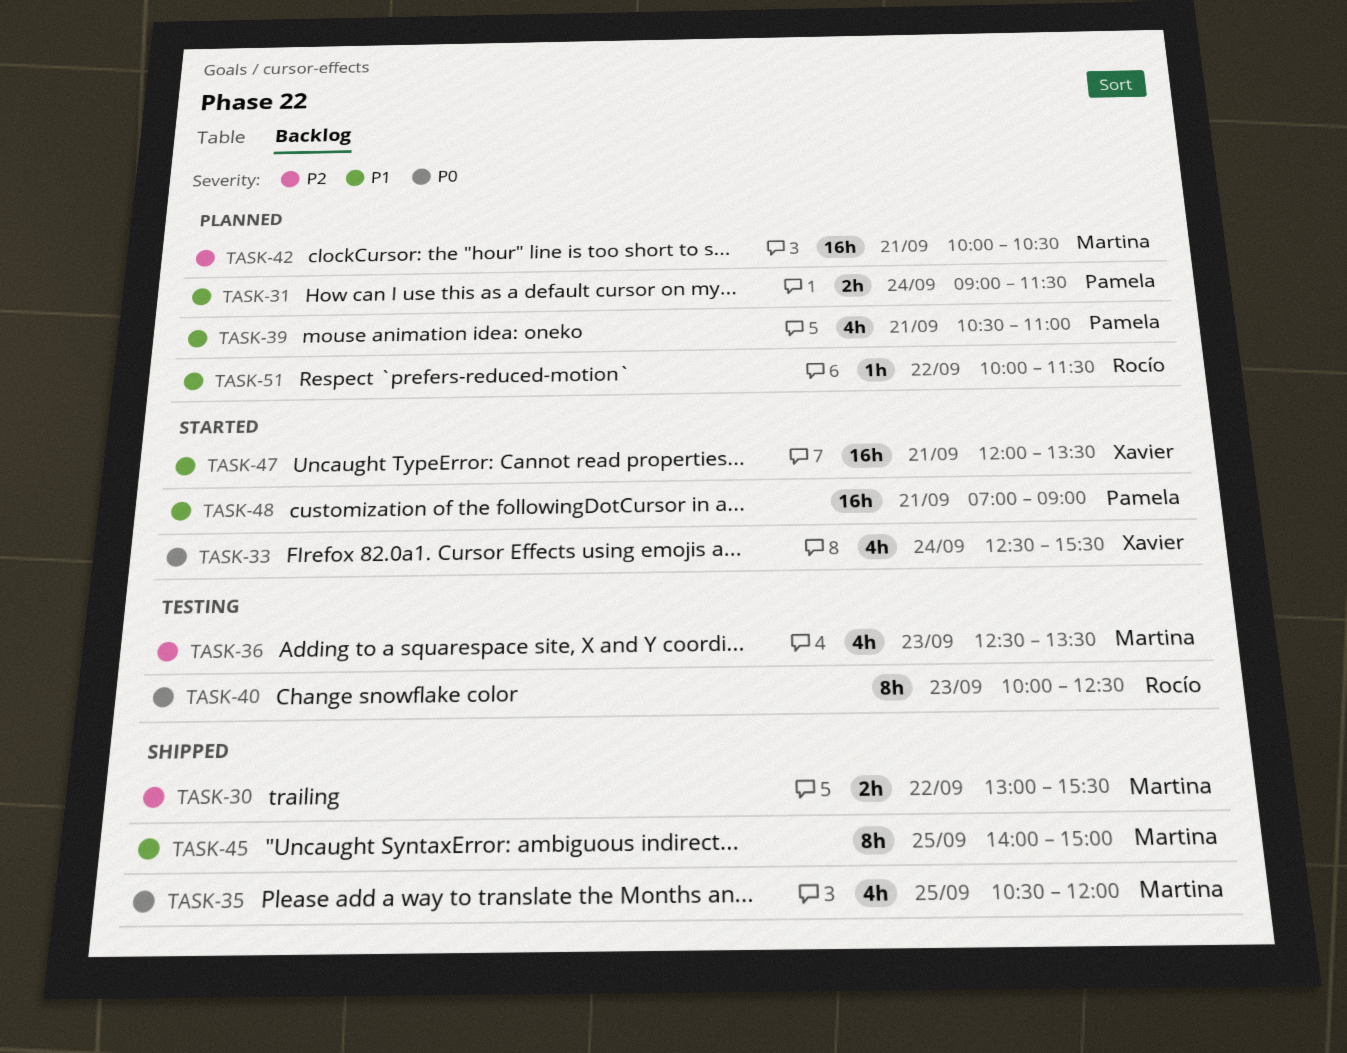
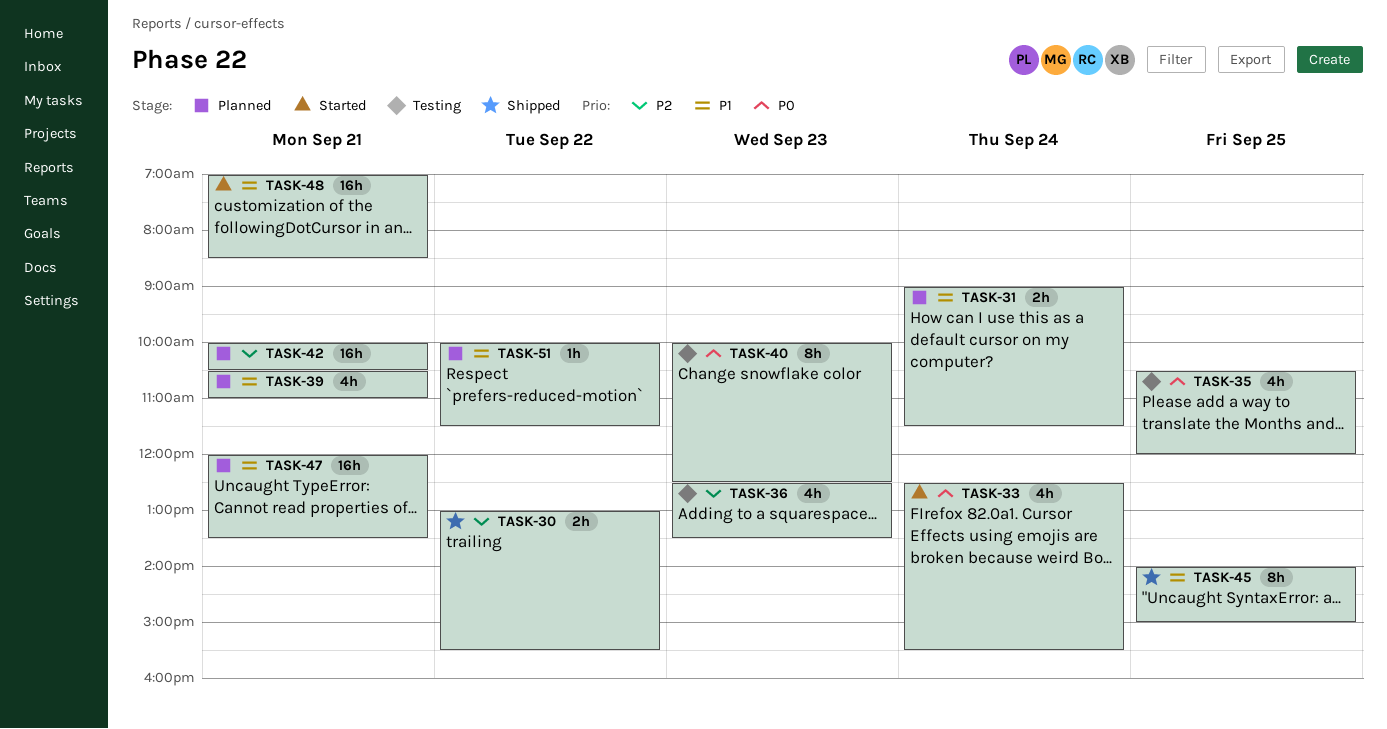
TASK-35, status: Shipped -> Testing
TASK-47, status: Started -> Planned
TASK-48, ends: 09:00 -> 08:30

